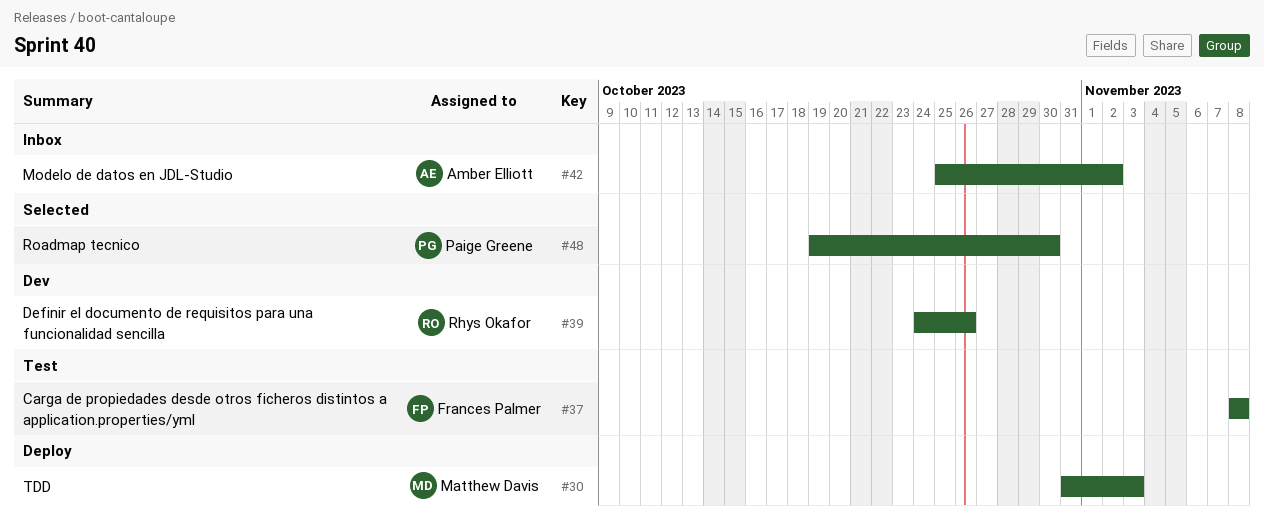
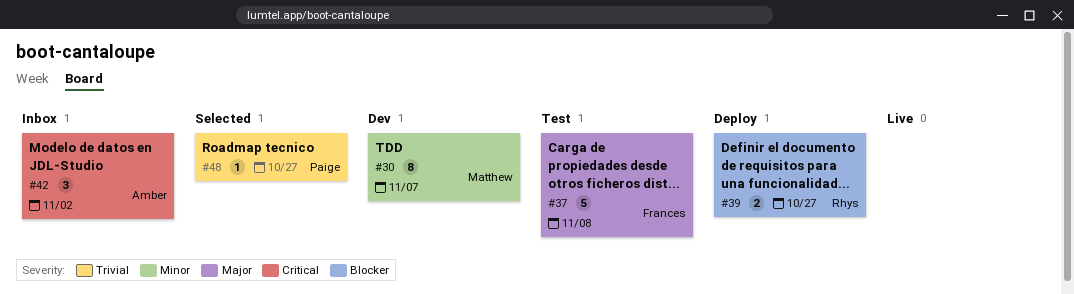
#30, status: Deploy -> Dev
#30, due: Nov 3 -> Nov 7
#39, status: Dev -> Deploy
#39, due: Oct 26 -> Oct 27
#48, due: Oct 30 -> Oct 27

